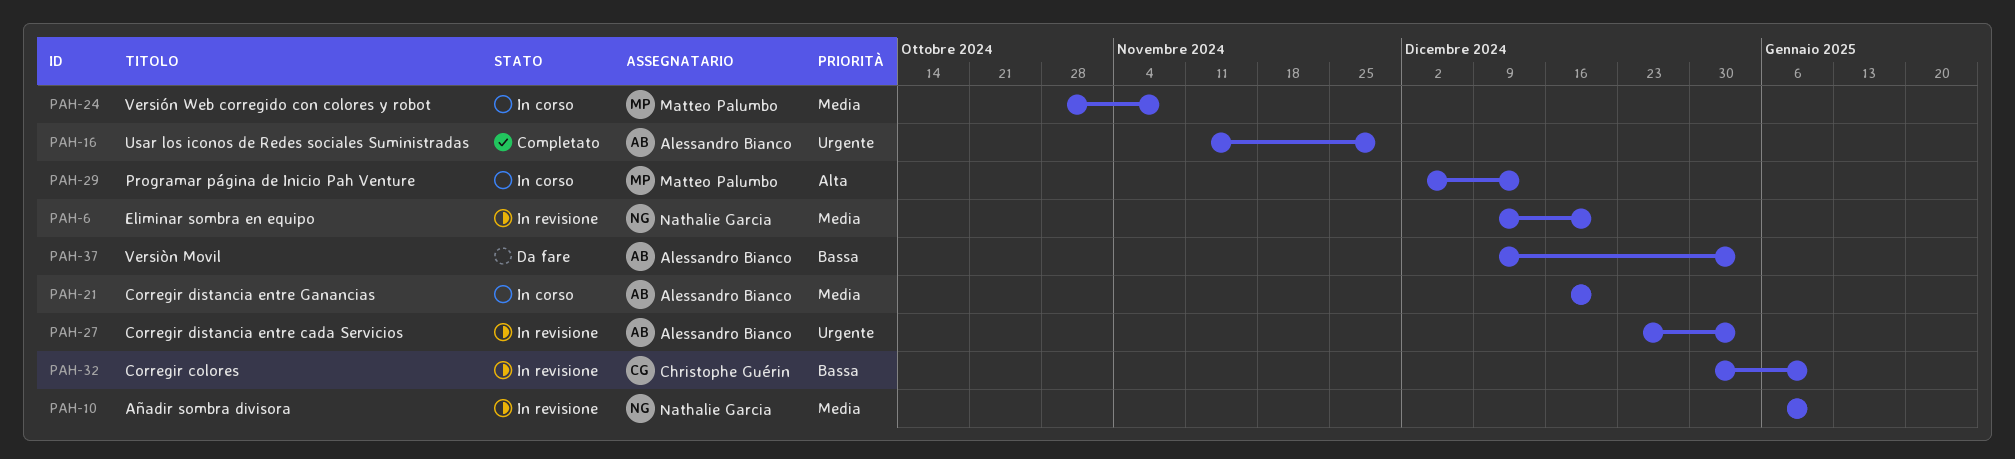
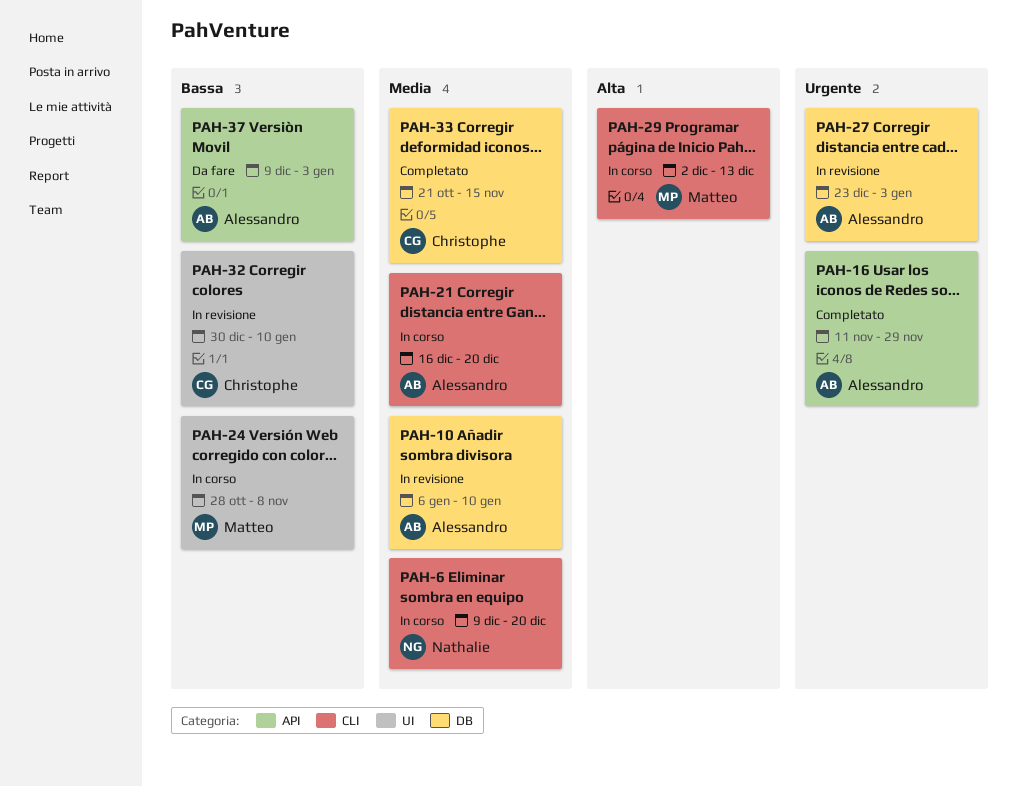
PAH-6, status: In revisione -> In corso
PAH-10, owner: Nathalie Garcia -> Alessandro Bianco
PAH-24, priority: Media -> Bassa
PAH-33: none -> present

